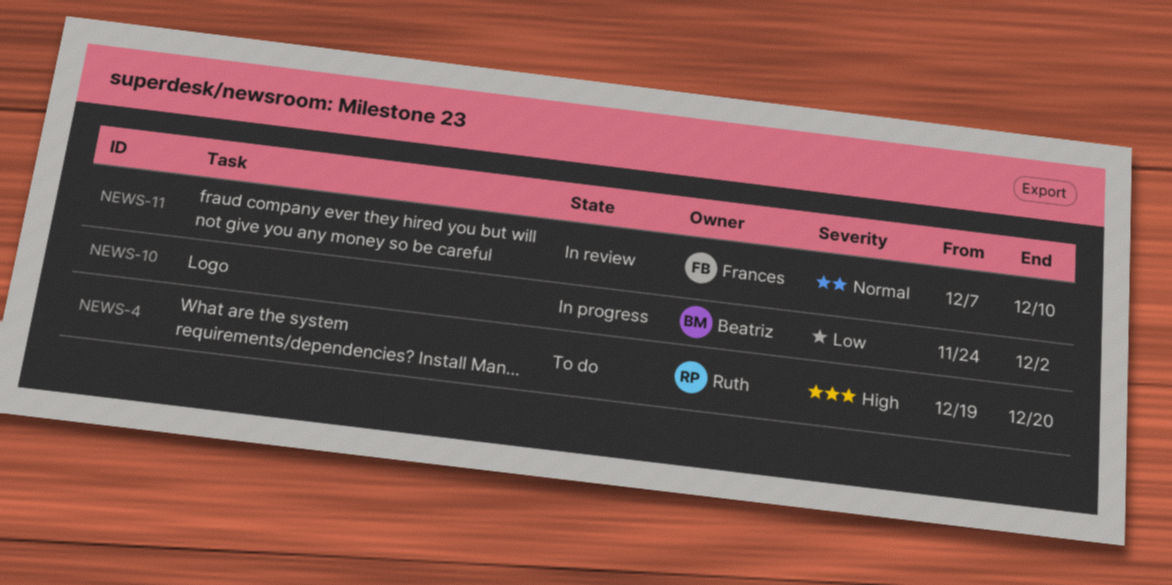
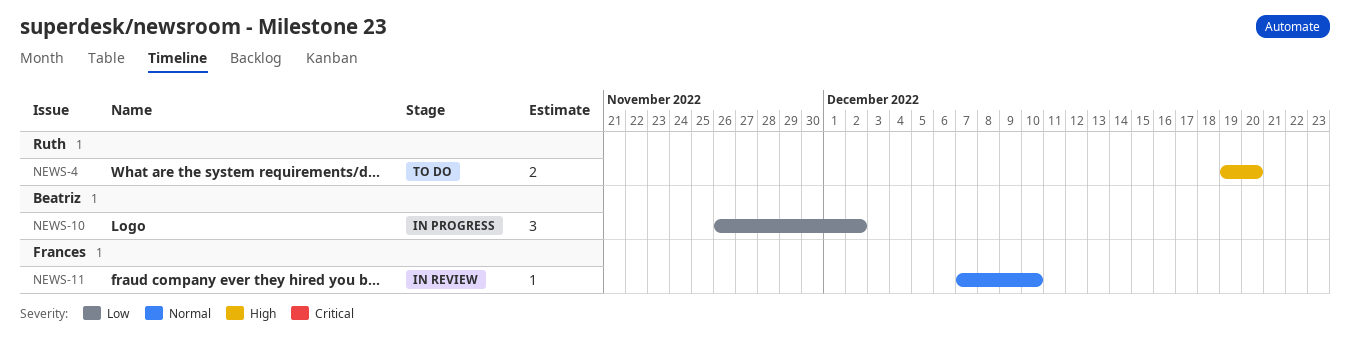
NEWS-10, start: Nov 24 -> Nov 26

